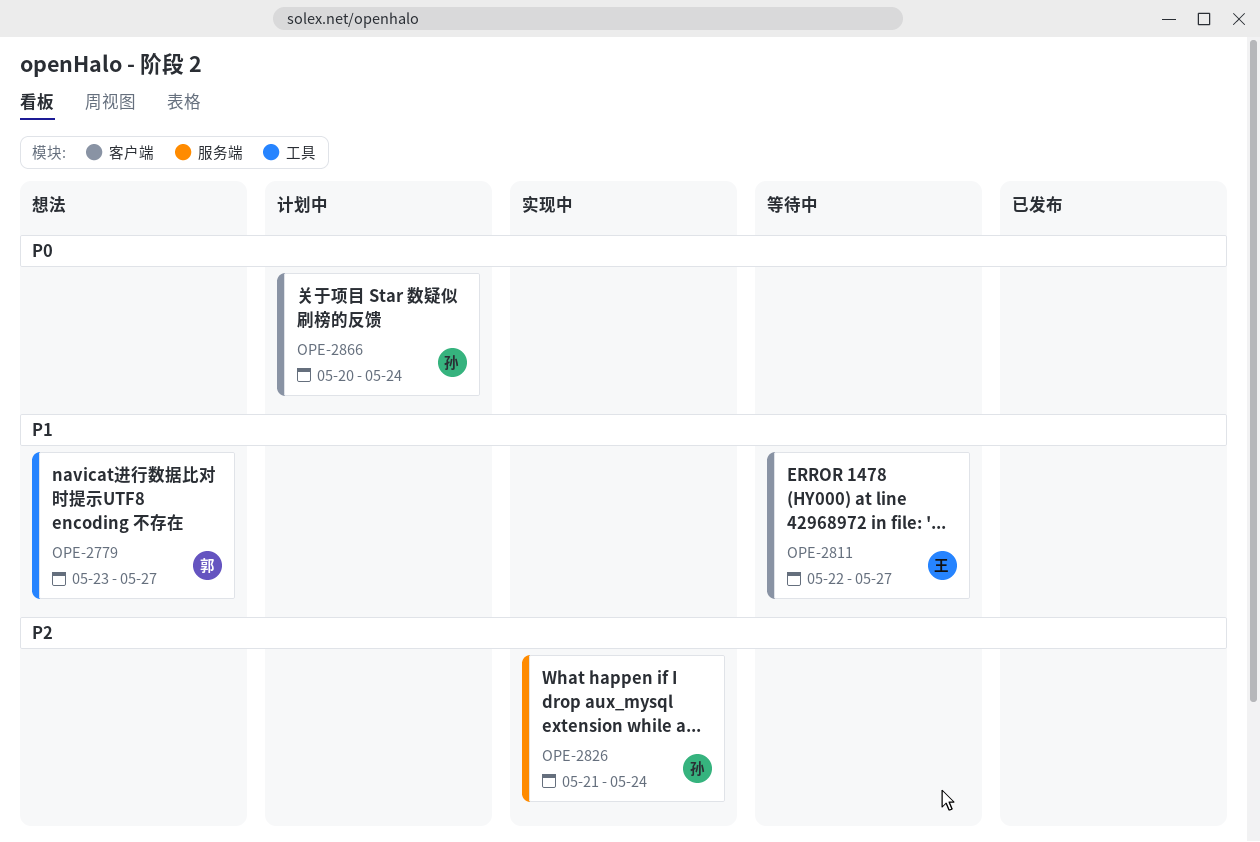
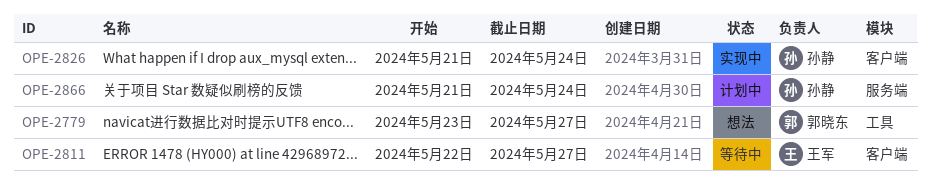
OPE-2826, label: 服务端 -> 客户端
OPE-2866, label: 客户端 -> 服务端
OPE-2866, start: May 20 -> May 21

